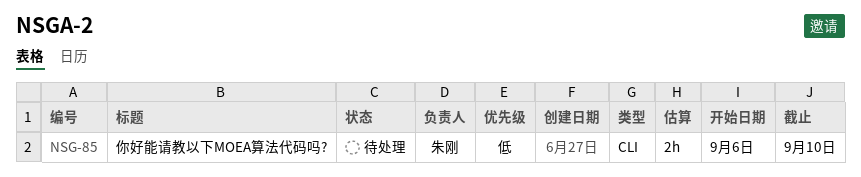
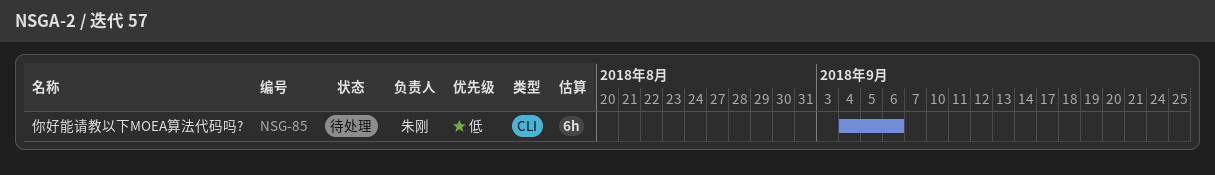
NSG-85, estimate: 2h -> 6h
NSG-85, start: Sep 6 -> Sep 4
NSG-85, due: Sep 10 -> Sep 6

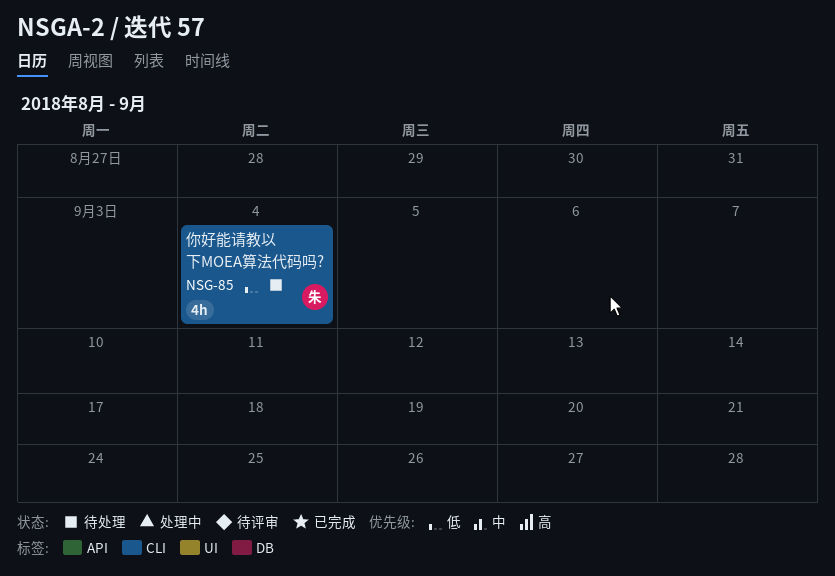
NSG-85, estimate: 6h -> 4h
NSG-85, due: Sep 6 -> Sep 4

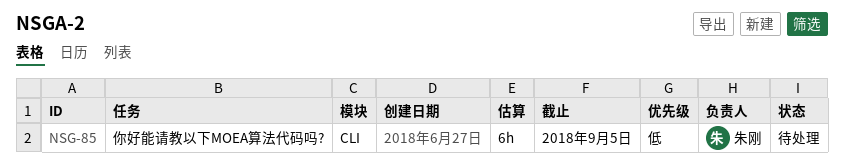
NSG-85, estimate: 4h -> 6h
NSG-85, due: Sep 4 -> Sep 5

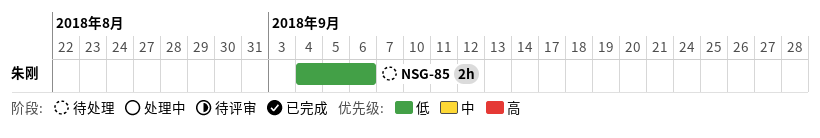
NSG-85, estimate: 6h -> 2h
NSG-85, due: Sep 5 -> Sep 6

